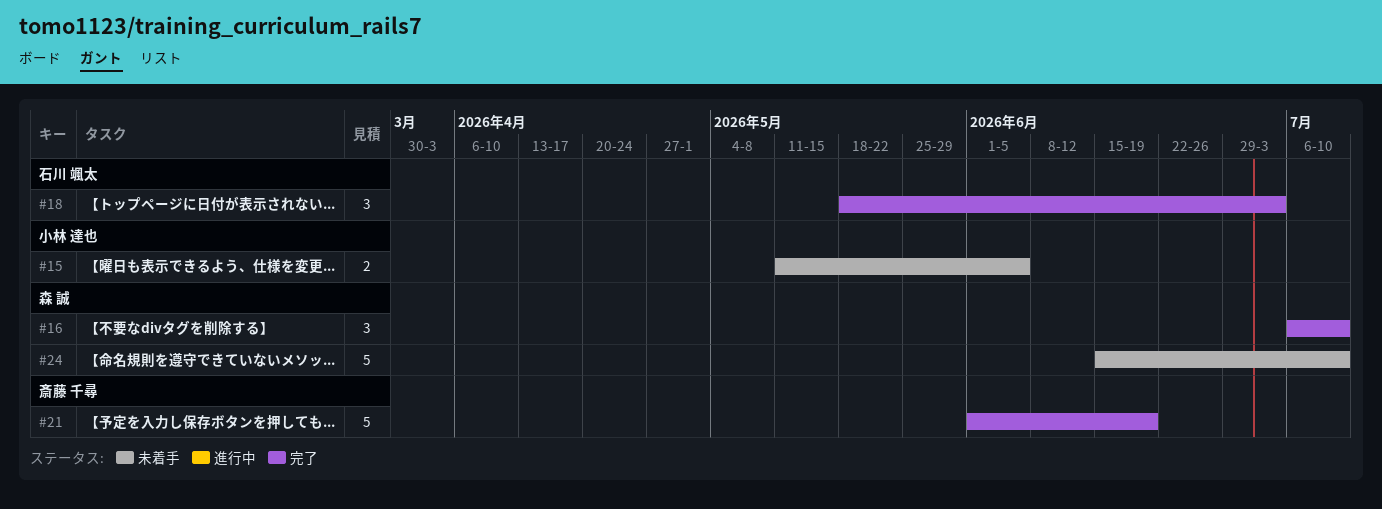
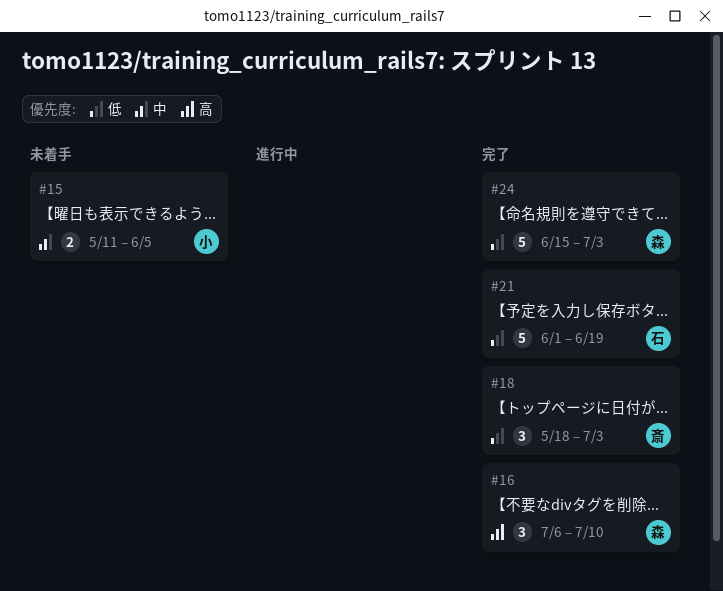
#18, owner: 石川 颯太 -> 斎藤 千尋
#21, owner: 斎藤 千尋 -> 石川 颯太
#24, status: 未着手 -> 完了
#24, due: Jul 10 -> Jul 3

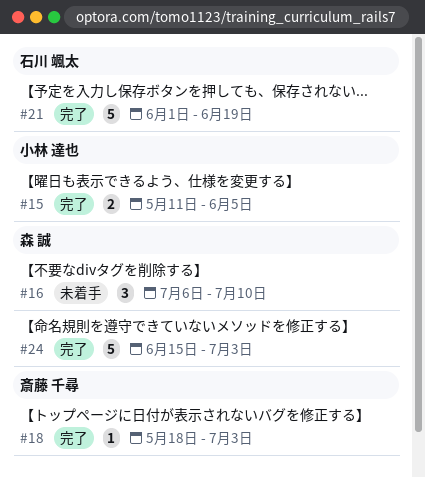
#15, status: 未着手 -> 完了
#16, status: 完了 -> 未着手
#18, estimate: 3 -> 1

